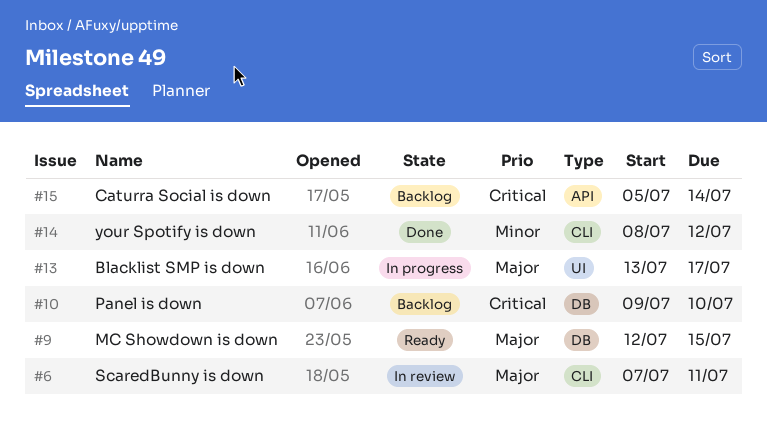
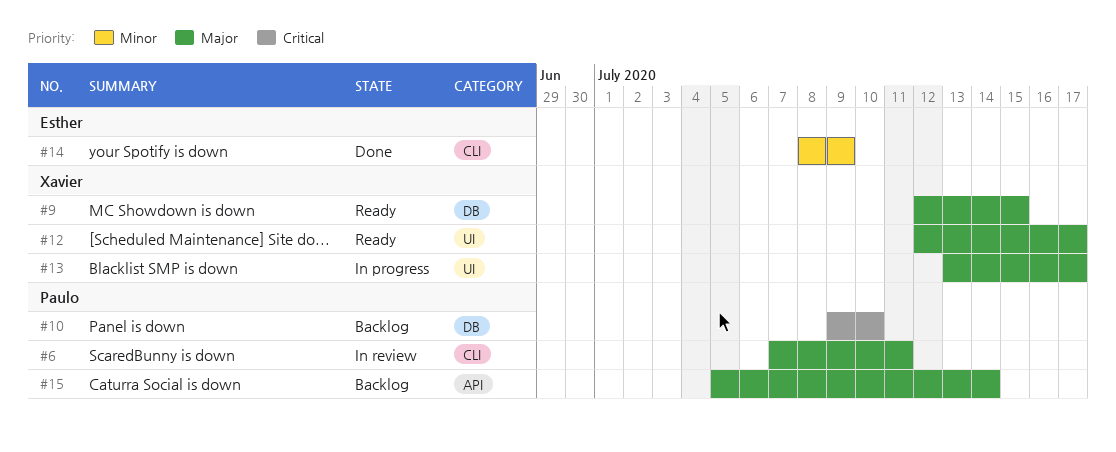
#12: none -> present
#14, due: Jul 12 -> Jul 9
#15, priority: Critical -> Major

